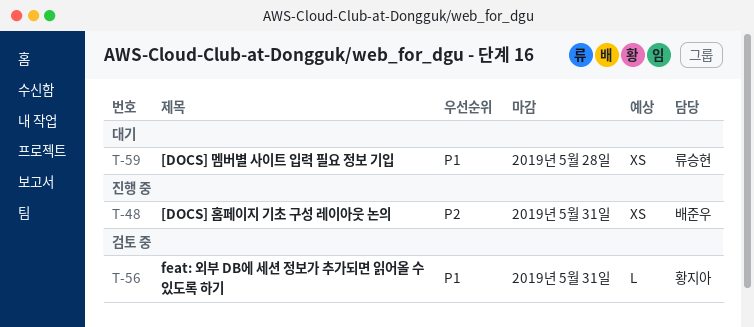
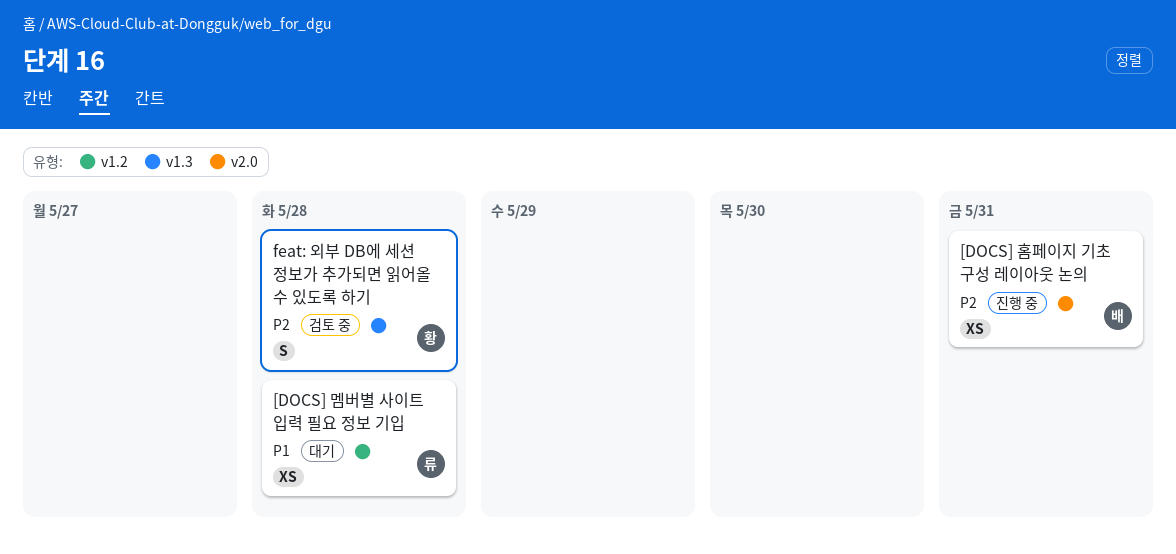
feat: 외부 DB에 세션 정보가 추가되면 읽어올 수 있도록 하기, priority: P1 -> P2
feat: 외부 DB에 세션 정보가 추가되면 읽어올 수 있도록 하기, estimate: L -> S
feat: 외부 DB에 세션 정보가 추가되면 읽어올 수 있도록 하기, due: May 31 -> May 28

